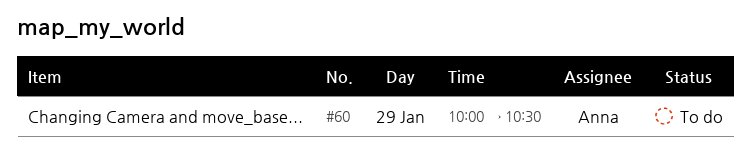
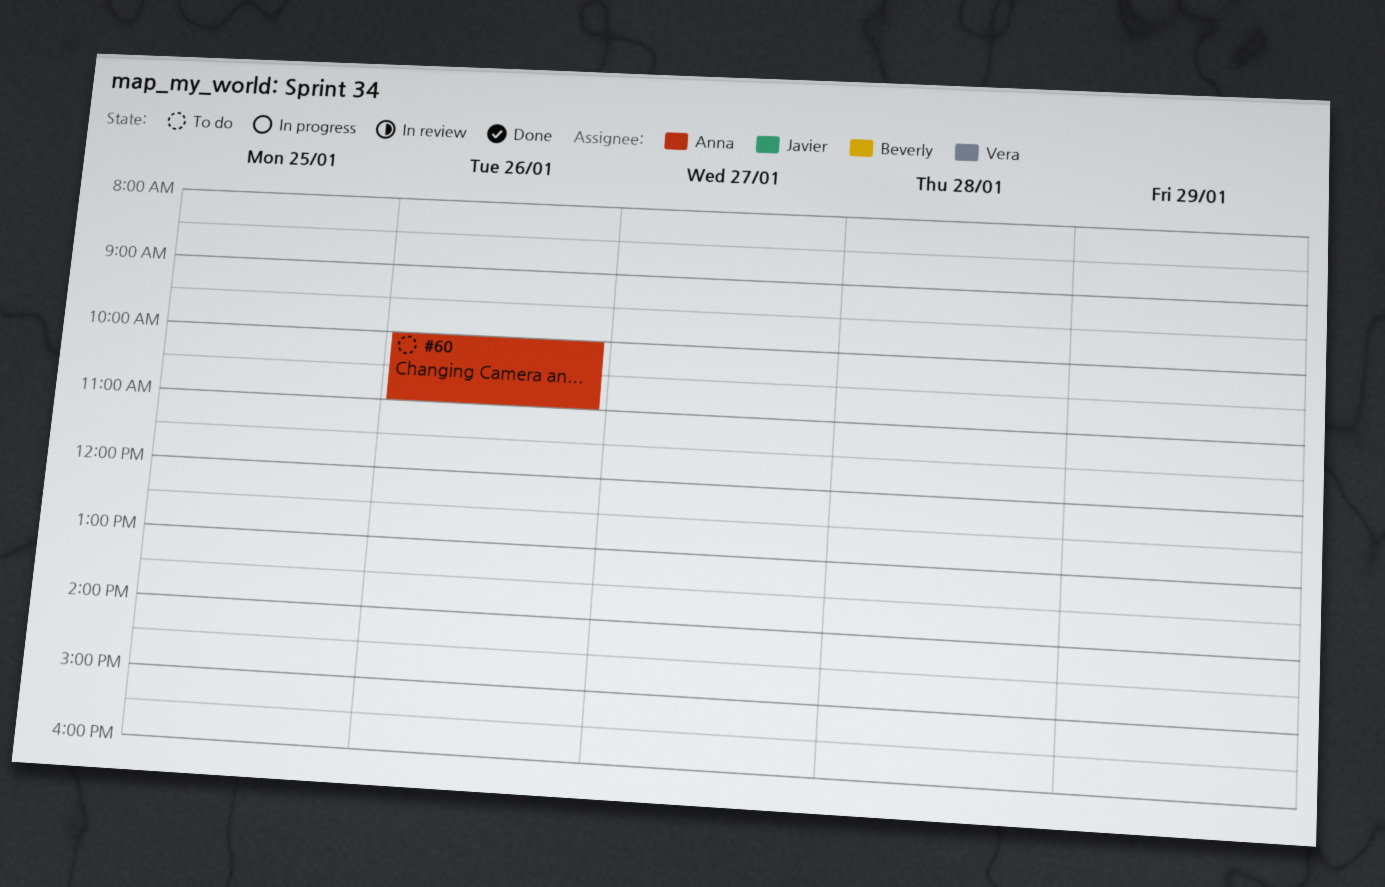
#60, day: Jan 29 -> Jan 26
#60, ends: 10:30 -> 11:00

